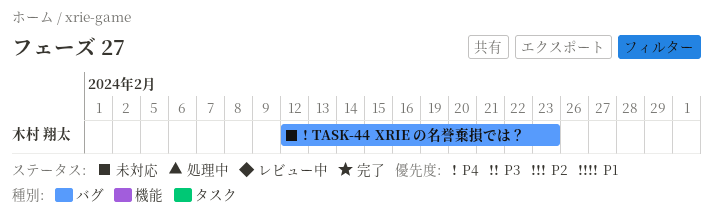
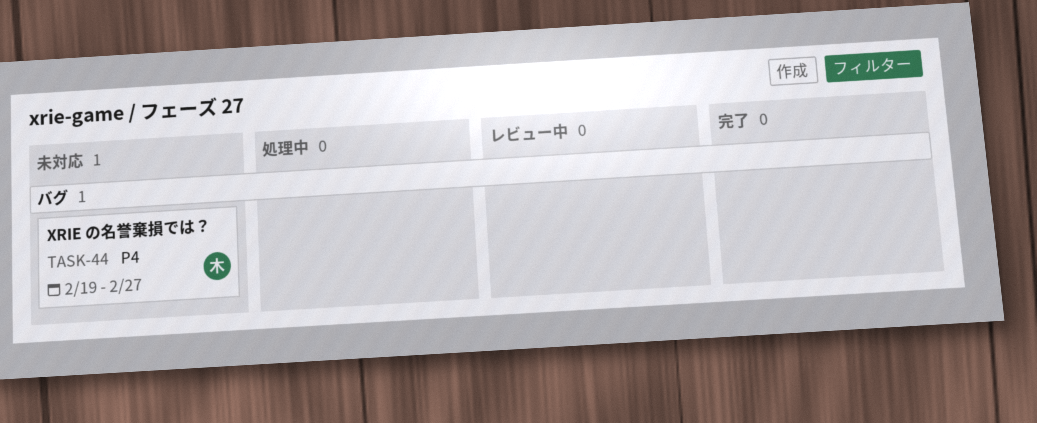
TASK-44, start: Feb 12 -> Feb 19
TASK-44, due: Feb 23 -> Feb 27

